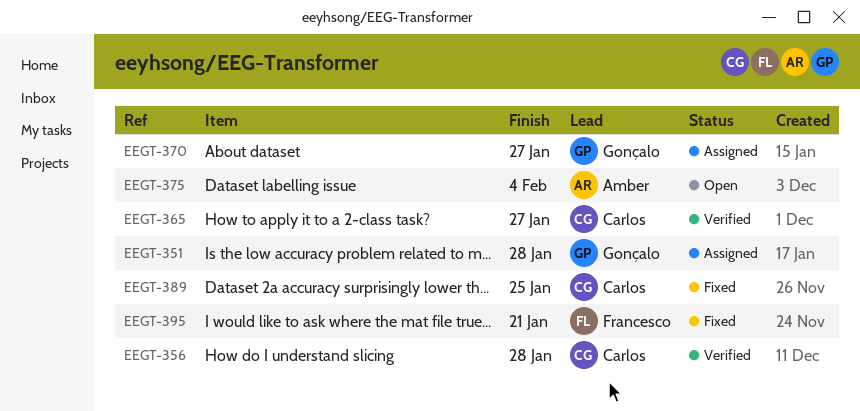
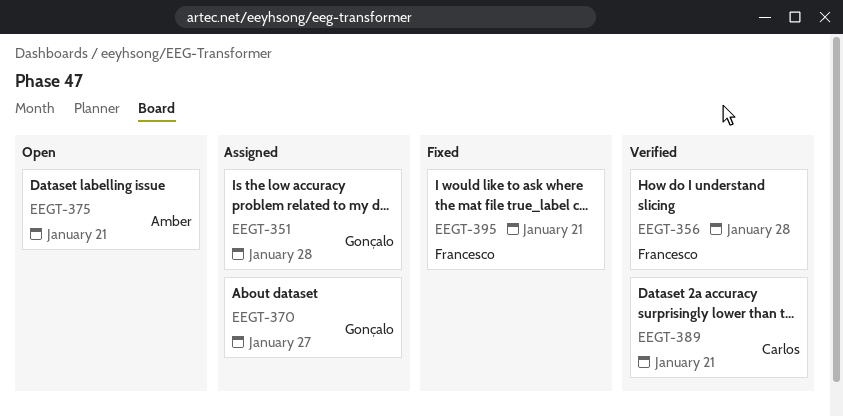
EEGT-356, owner: Carlos -> Francesco
EEGT-365: present -> none
EEGT-375, due: Feb 4 -> Jan 21
EEGT-389, status: Fixed -> Verified
EEGT-389, due: Jan 25 -> Jan 21

